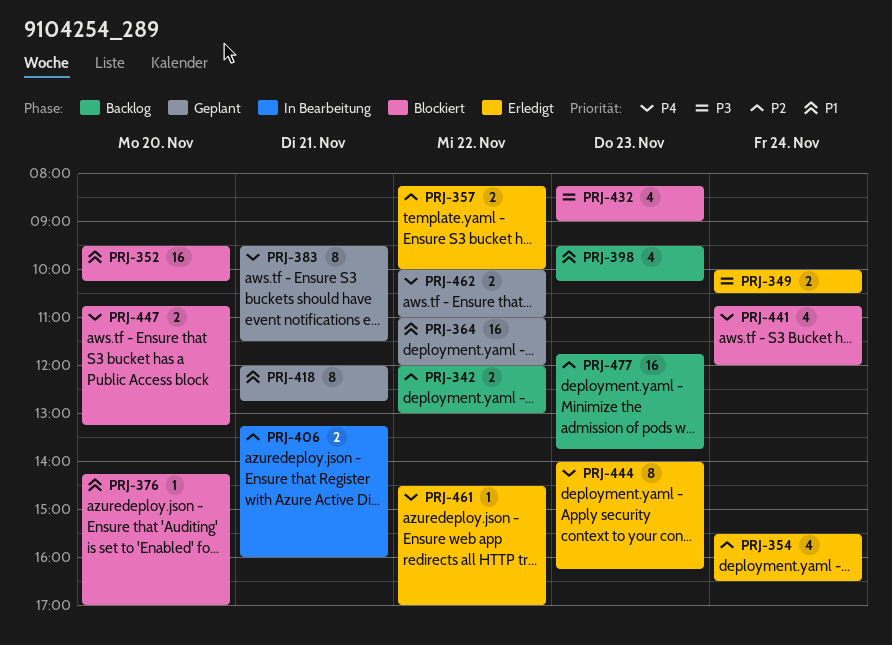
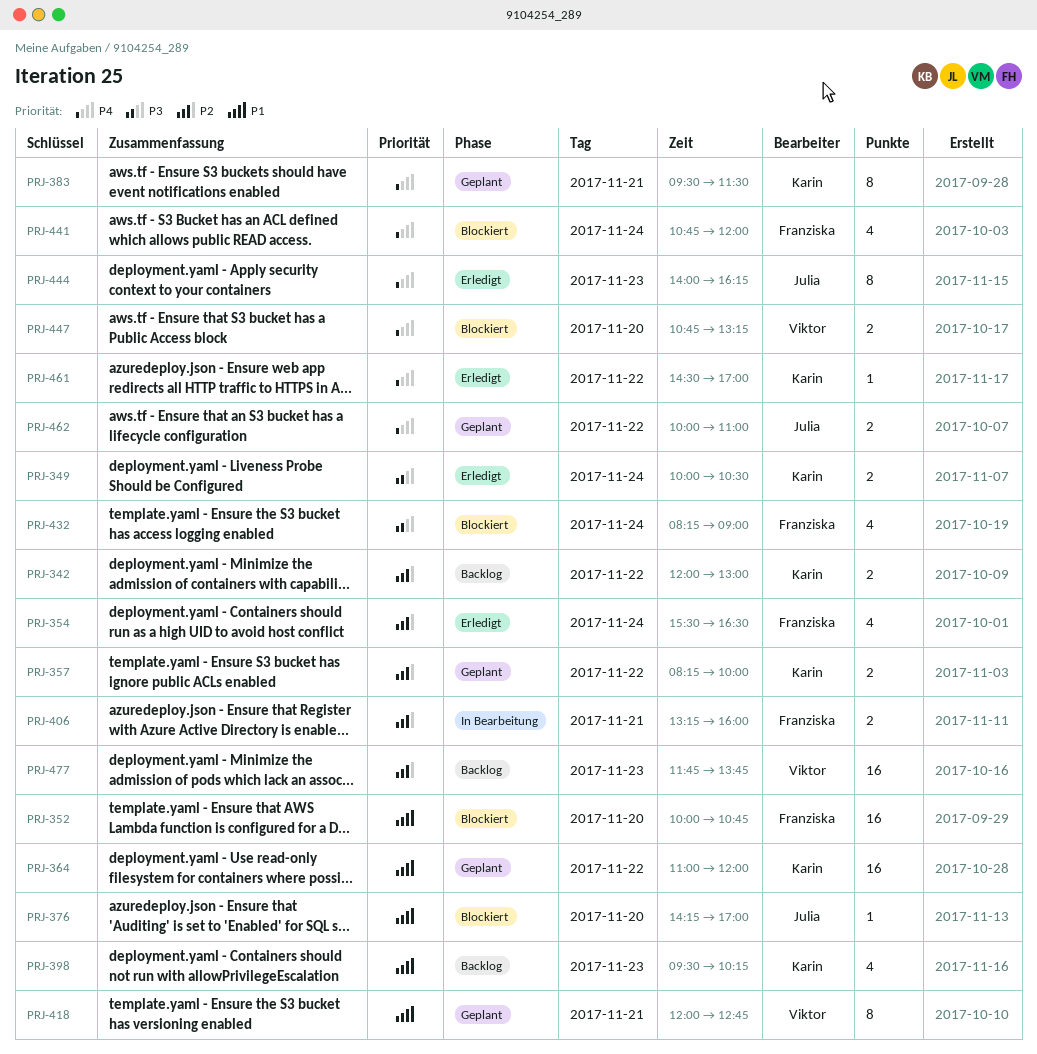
PRJ-352, begins: 09:30 -> 10:00
PRJ-352, ends: 10:15 -> 10:45
PRJ-357, status: Erledigt -> Geplant
PRJ-432, day: Nov 23 -> Nov 24

